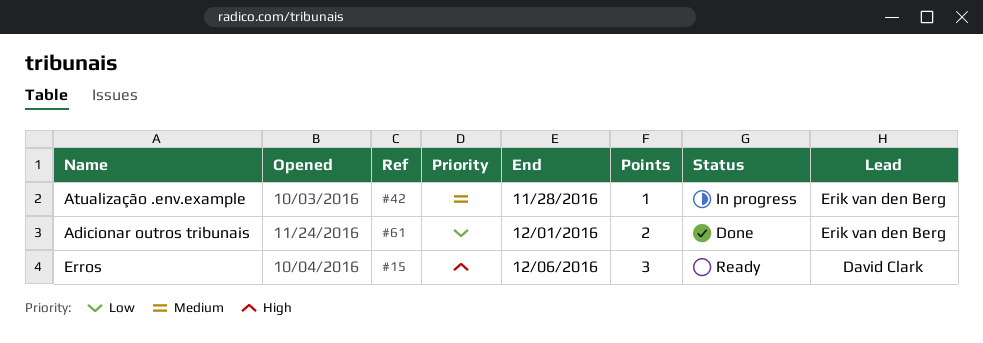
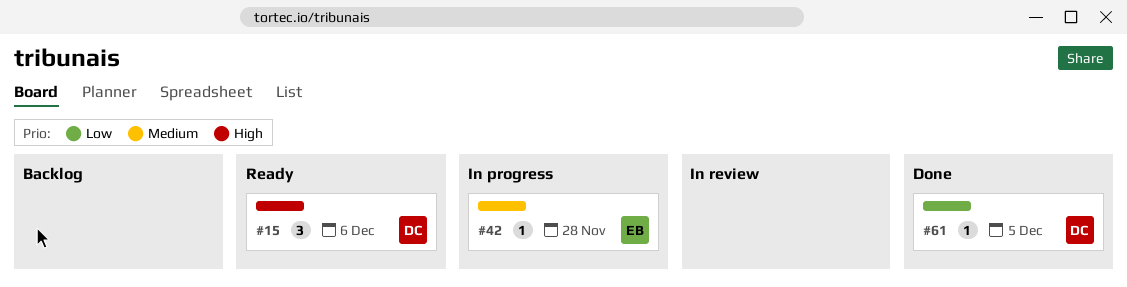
#61, owner: Erik van den Berg -> David Clark
#61, estimate: 2 -> 1
#61, due: Dec 1 -> Dec 5

